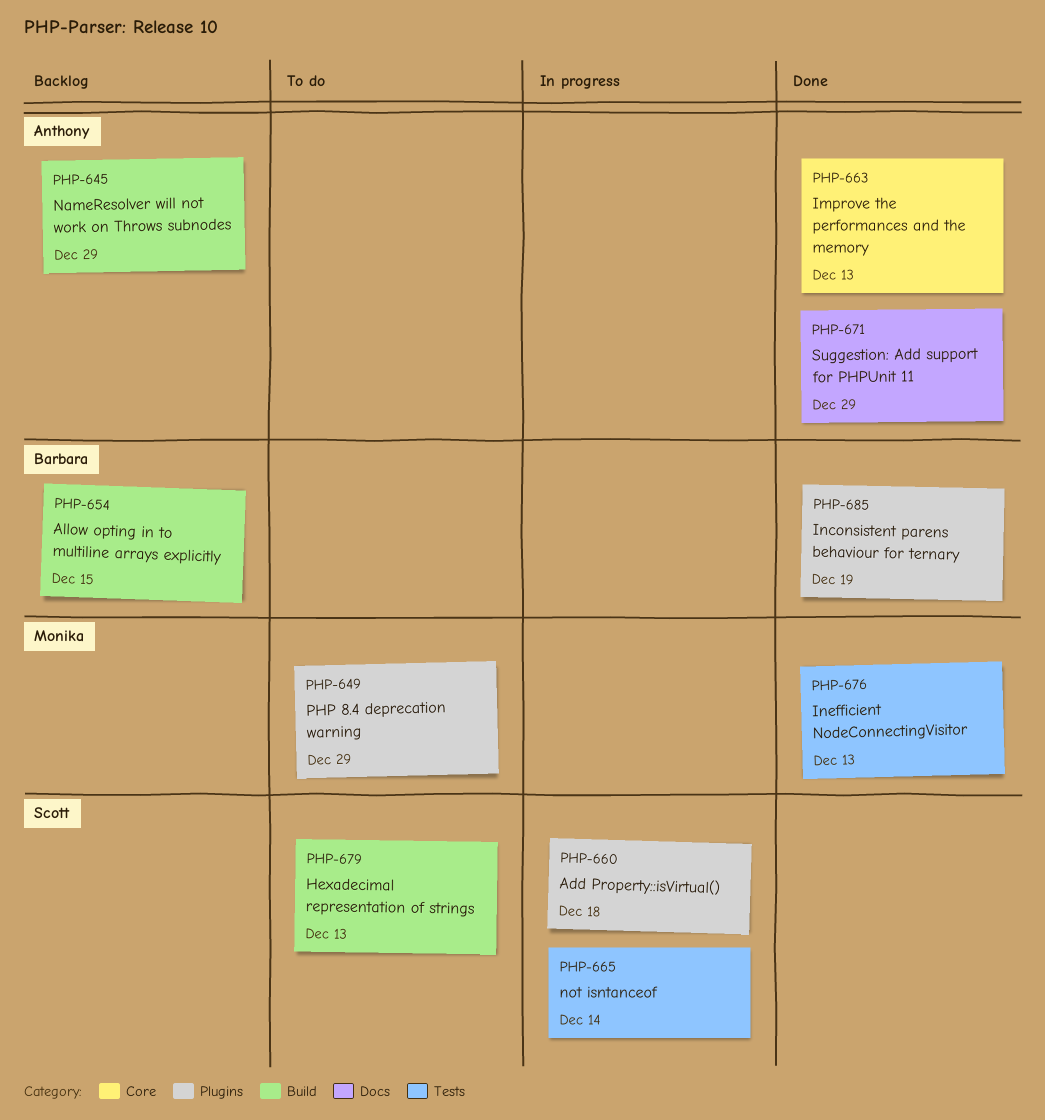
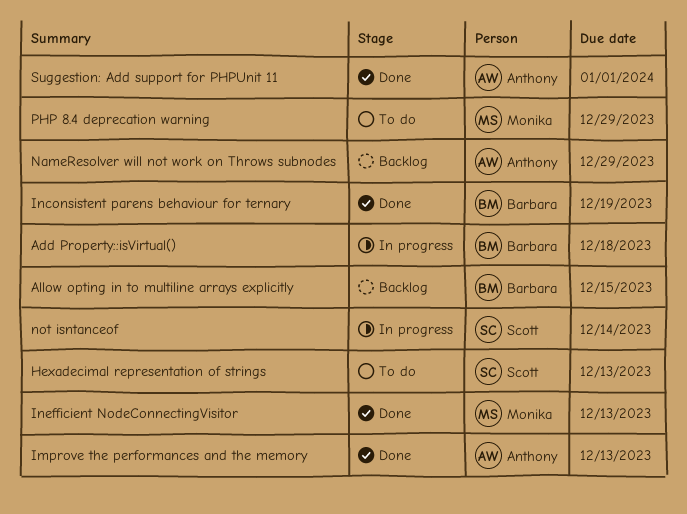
Add Property::isVirtual(), owner: Scott -> Barbara
Suggestion: Add support for PHPUnit 11, due: Dec 29 -> Jan 1

